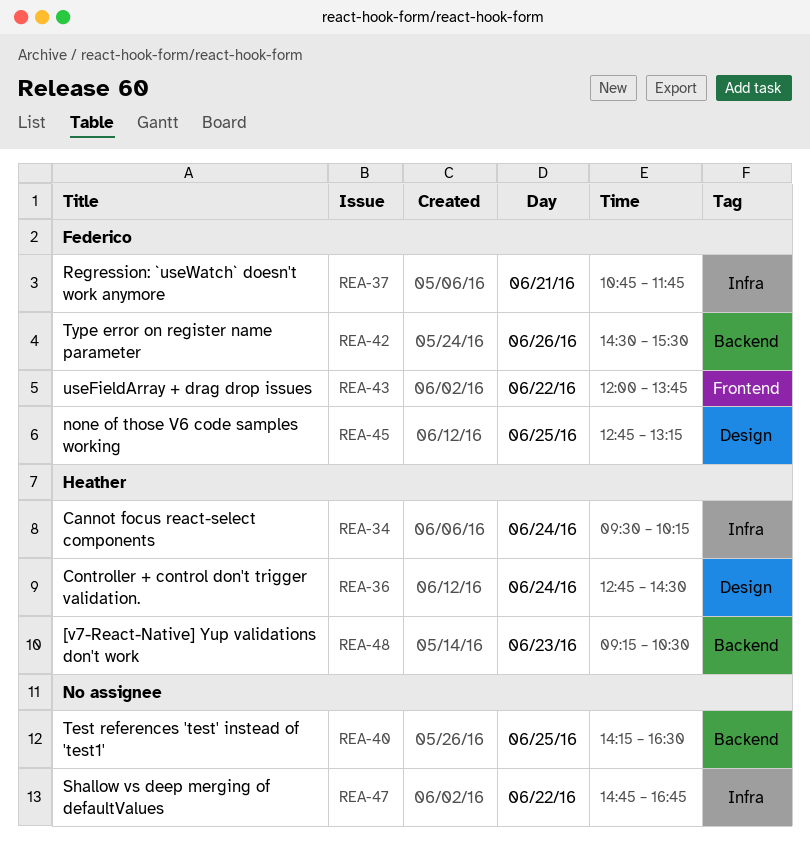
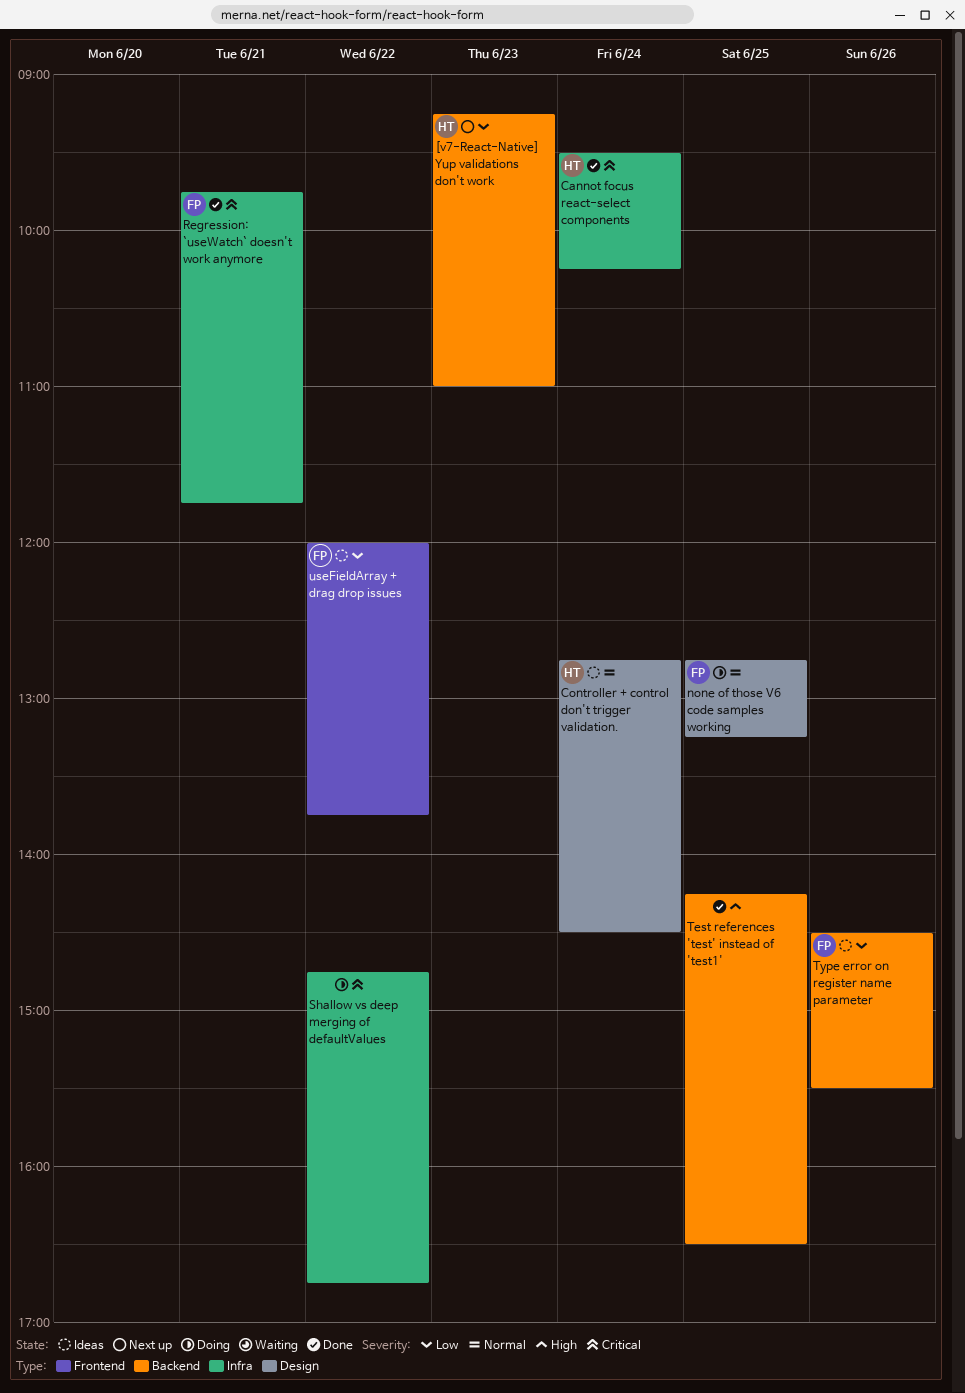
[v7-React-Native] Yup validations don't work, ends: 10:30 -> 11:00
Regression: `useWatch` doesn't work anymore, begins: 10:45 -> 09:45

